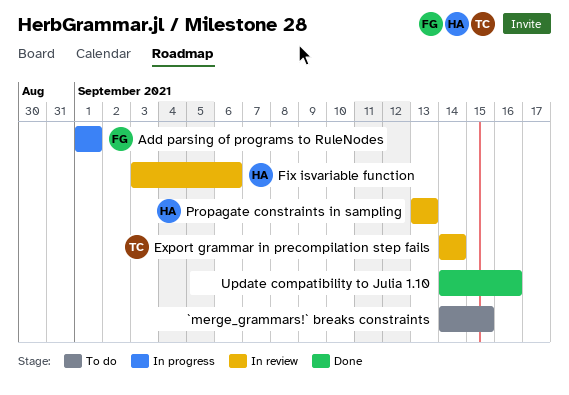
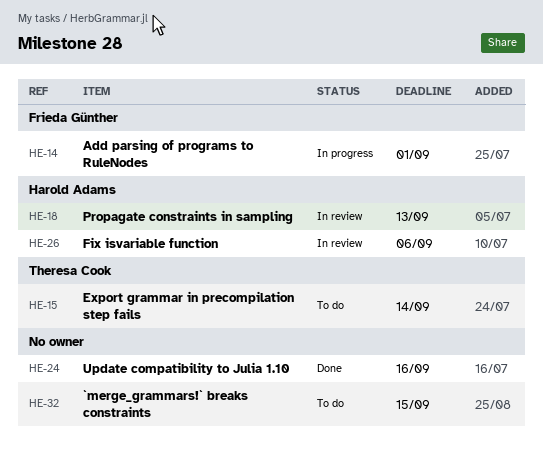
Export grammar in precompilation step fails, status: In review -> To do

